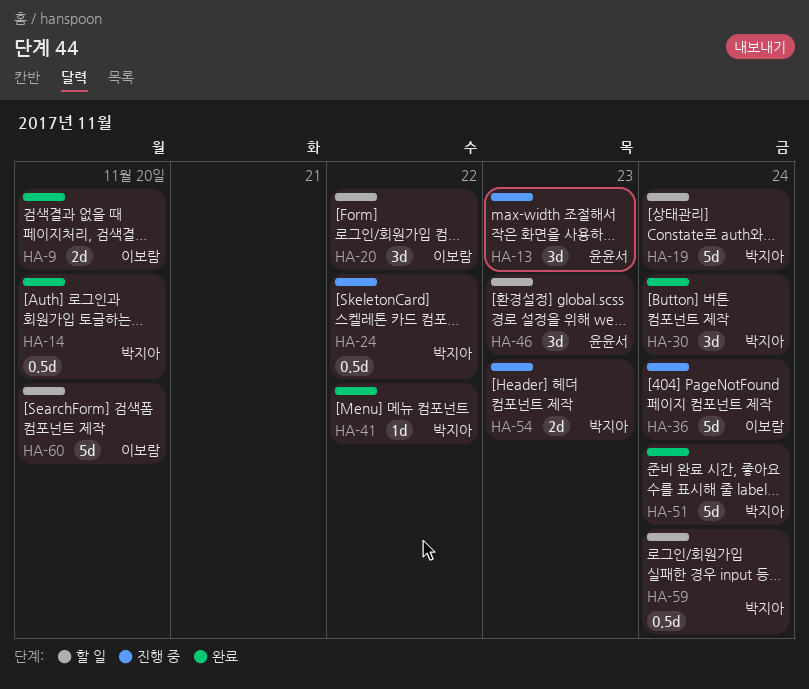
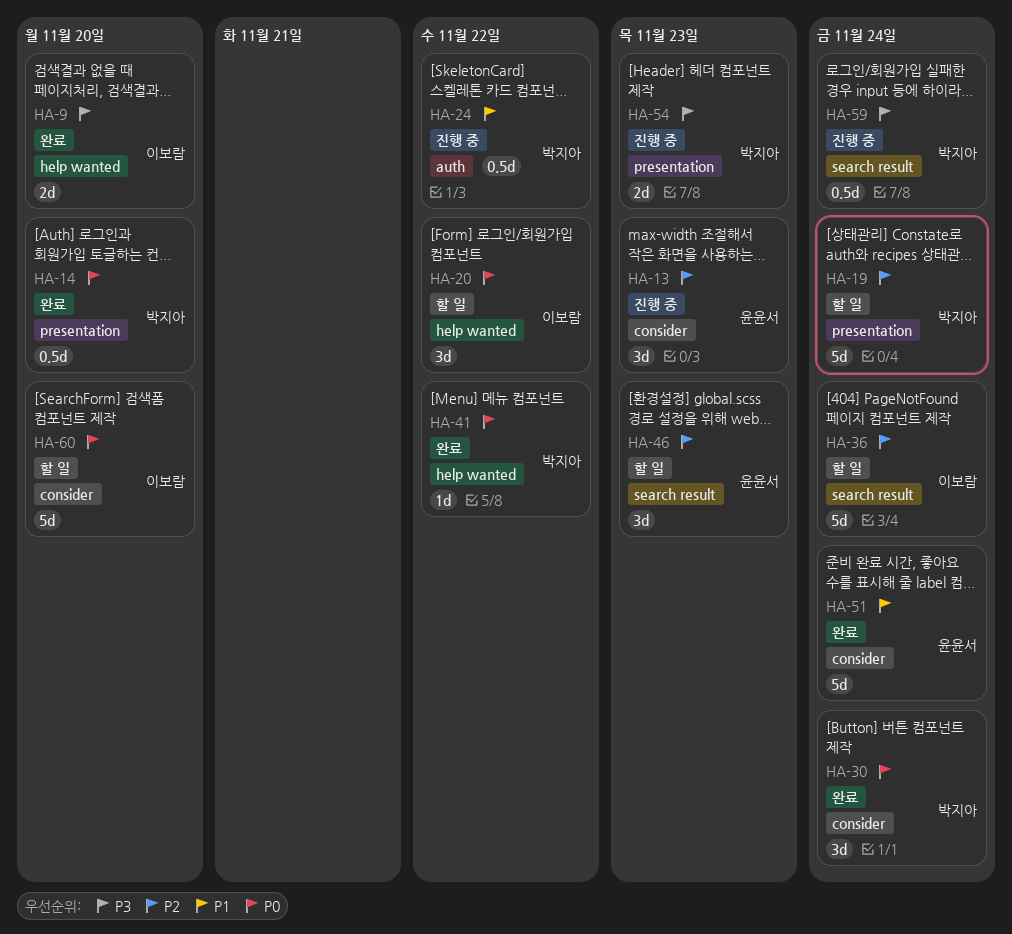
HA-36, status: 진행 중 -> 할 일
HA-51, owner: 박지아 -> 윤윤서
HA-59, status: 할 일 -> 진행 중

